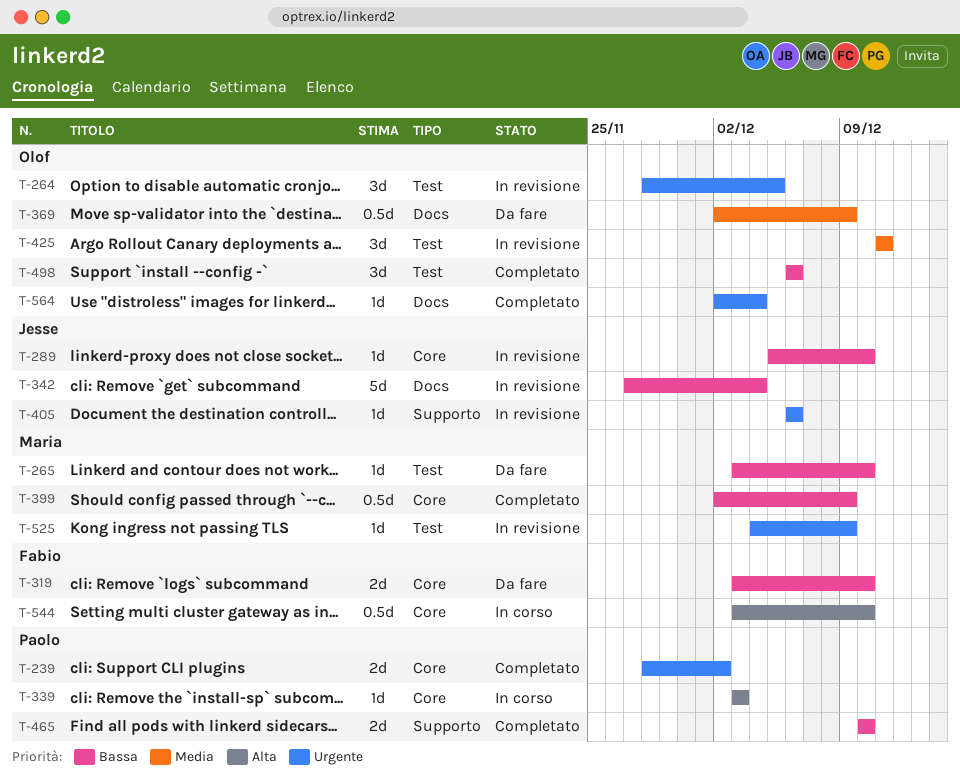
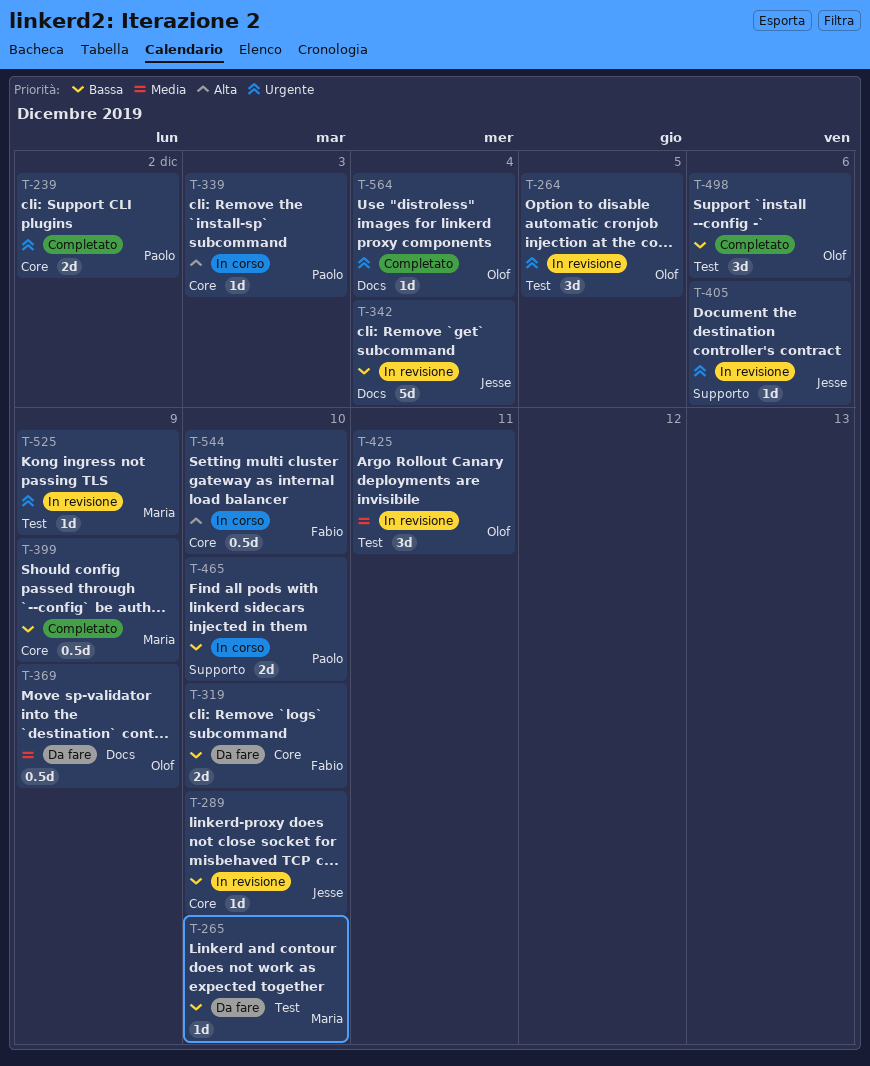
T-465, status: Completato -> In corso

